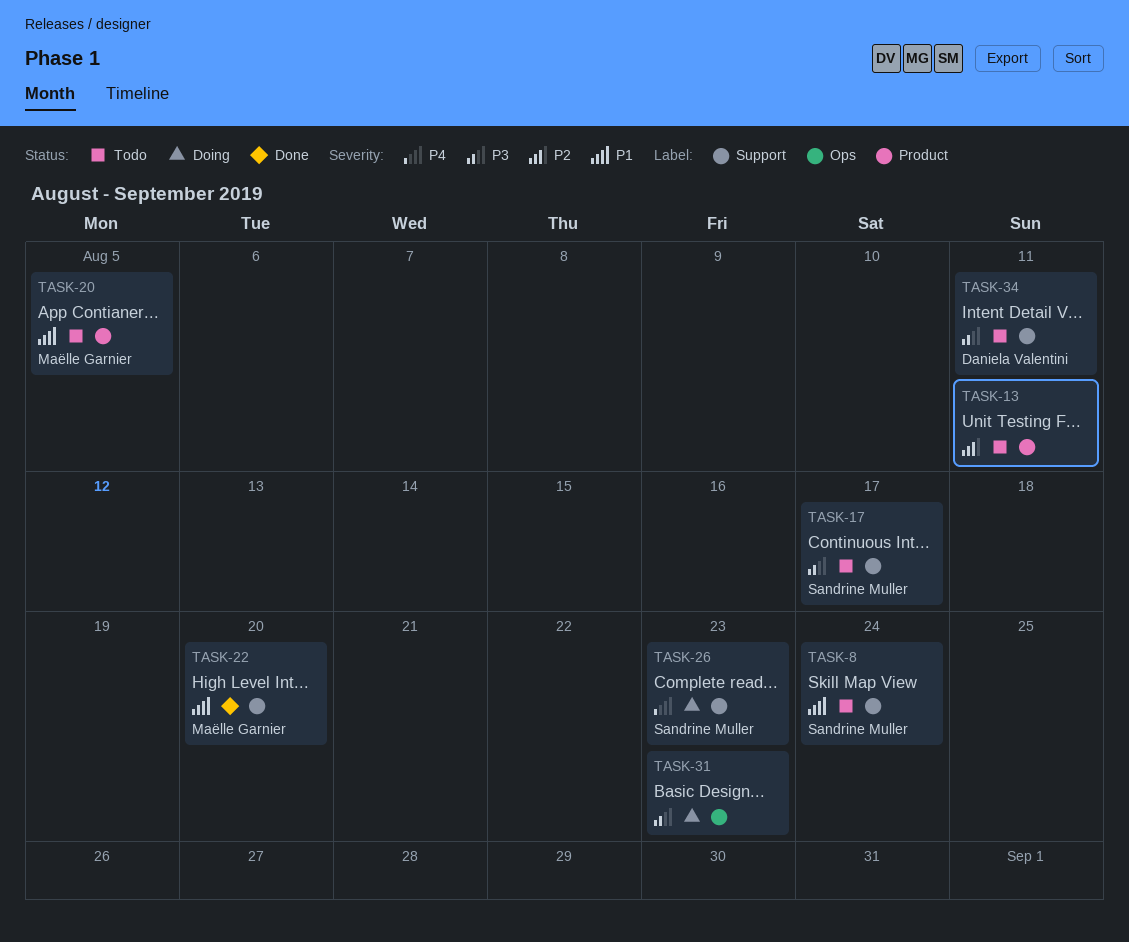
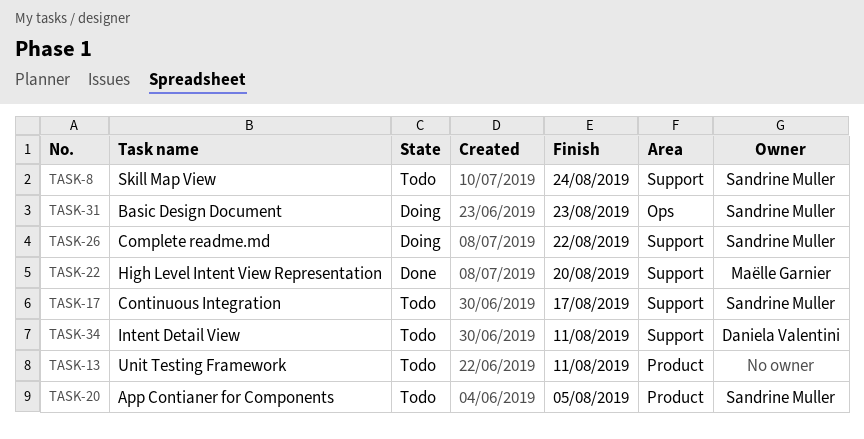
TASK-20, owner: Maëlle Garnier -> Sandrine Muller
TASK-26, due: Aug 23 -> Aug 22
TASK-31, owner: none -> Sandrine Muller

